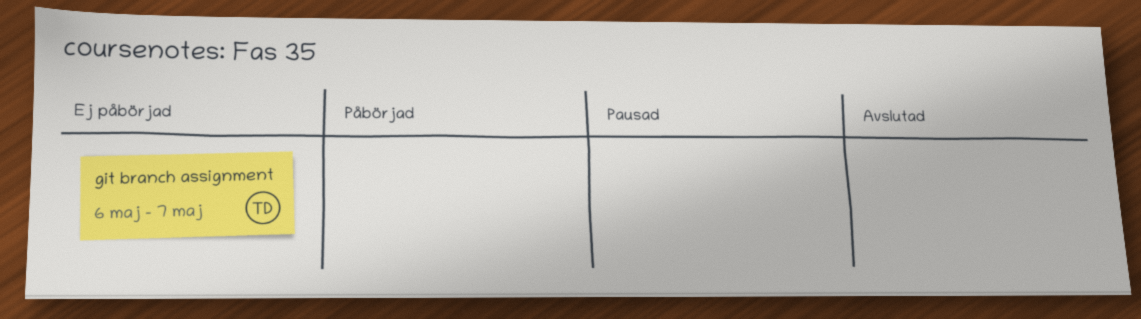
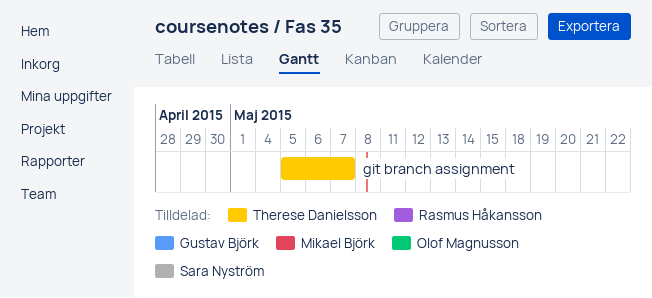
git branch assignment, start: May 6 -> May 5

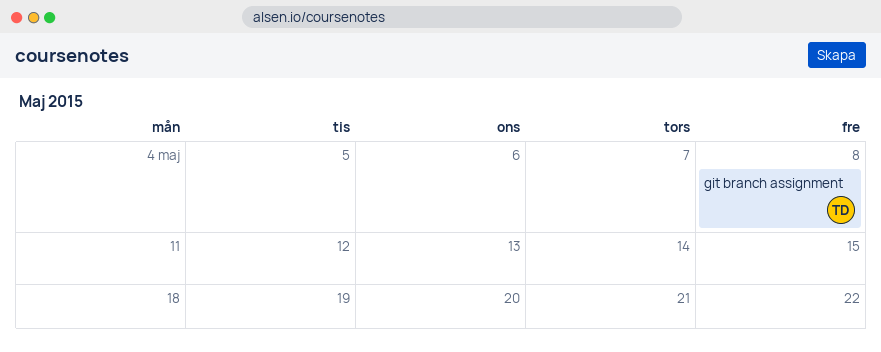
git branch assignment, due: May 7 -> May 8

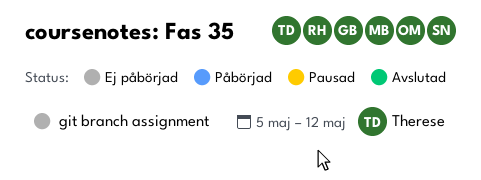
git branch assignment, due: May 8 -> May 12

